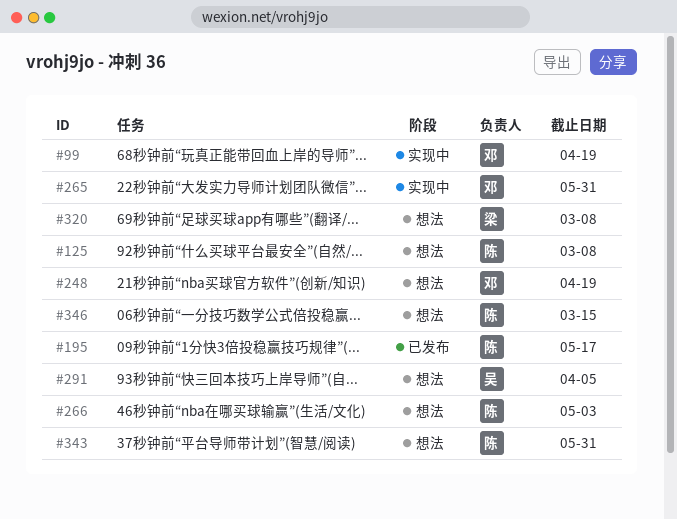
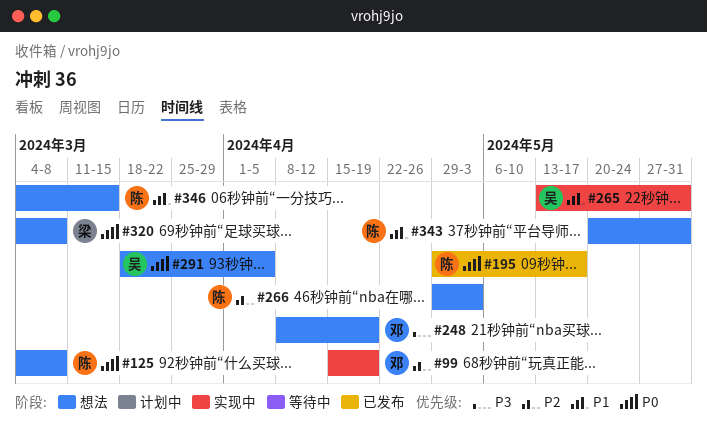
#265, owner: 邓 -> 吴

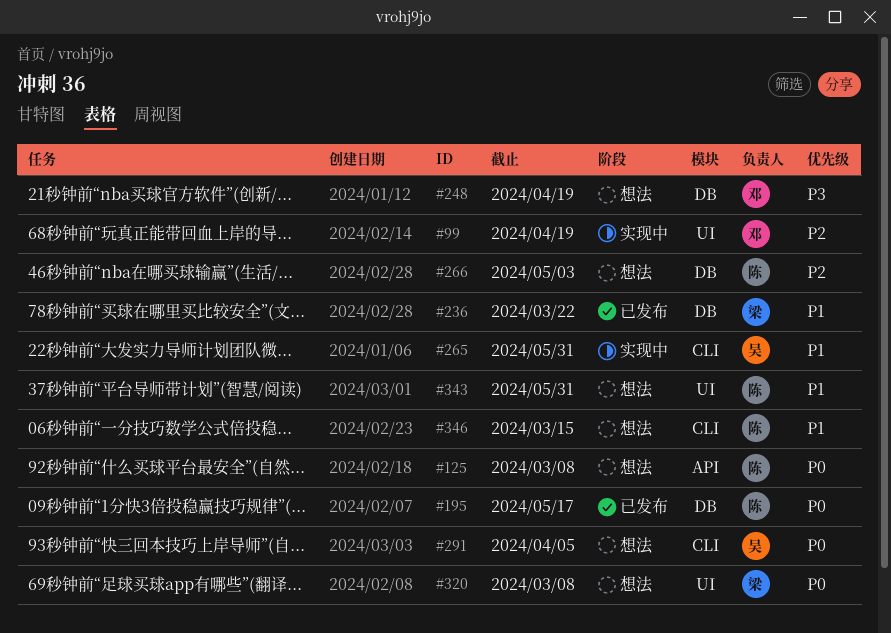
#236: none -> present

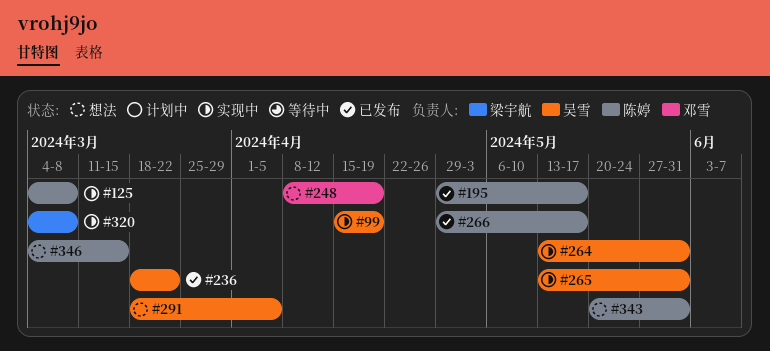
#99, owner: 邓雪 -> 吴雪
#125, status: 想法 -> 实现中
#236, owner: 梁宇航 -> 吴雪
#264: none -> present
#266, status: 想法 -> 已发布
#266, due: May 3 -> May 17
#320, status: 想法 -> 实现中

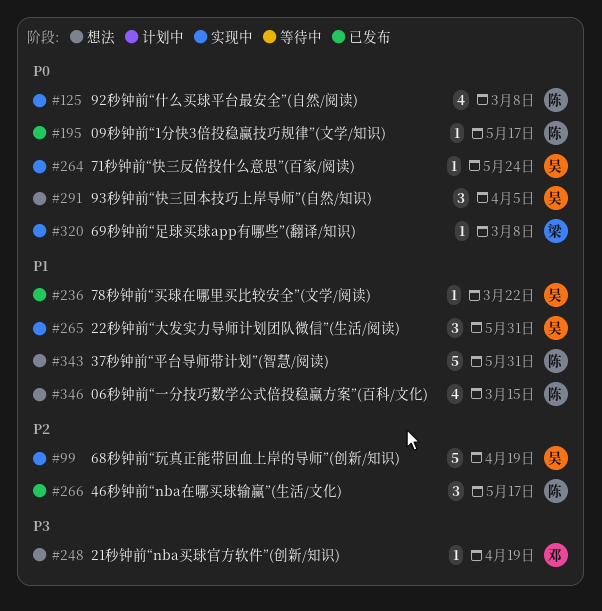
#264, due: May 31 -> May 24

